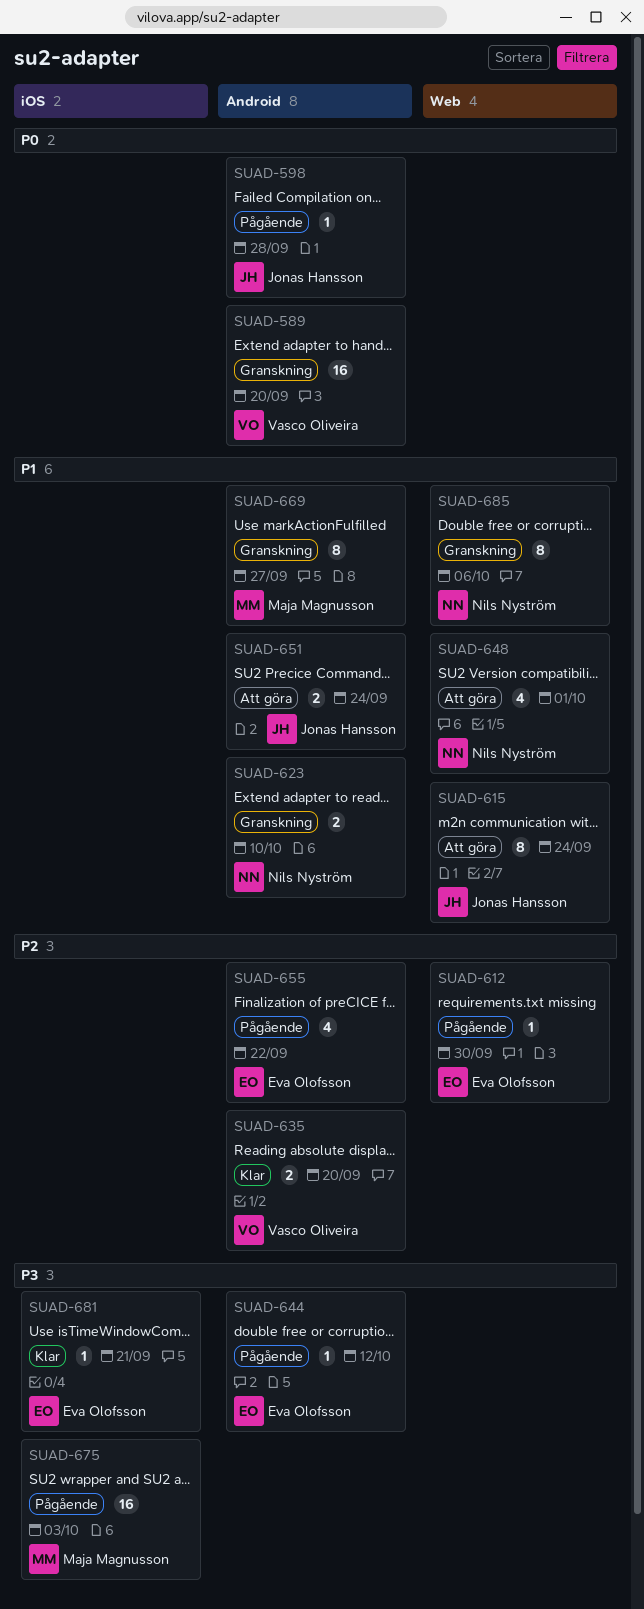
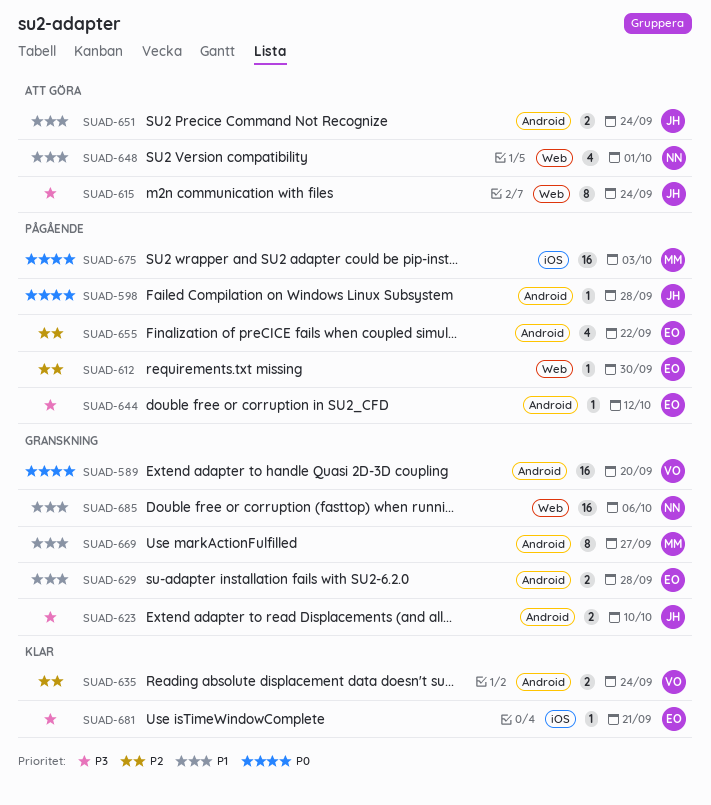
SUAD-615, priority: P1 -> P3
SUAD-623, owner: Nils Nyström -> Jonas Hansson
SUAD-623, priority: P1 -> P3
SUAD-629: none -> present
SUAD-635, due: Sep 20 -> Sep 24
SUAD-675, priority: P3 -> P0
SUAD-685, estimate: 8 -> 16

